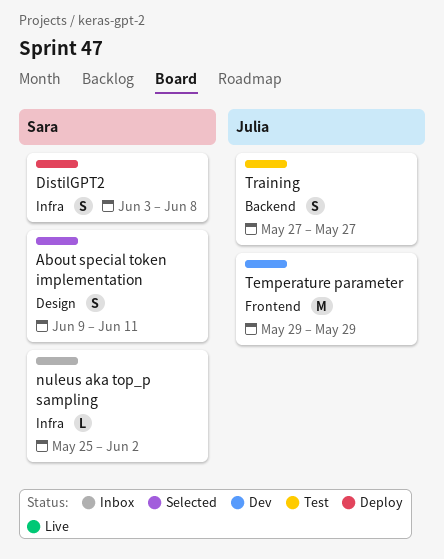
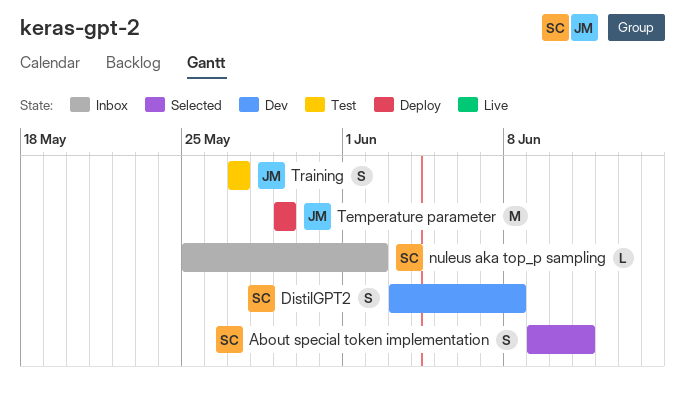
DistilGPT2, status: Deploy -> Dev
Temperature parameter, status: Dev -> Deploy

